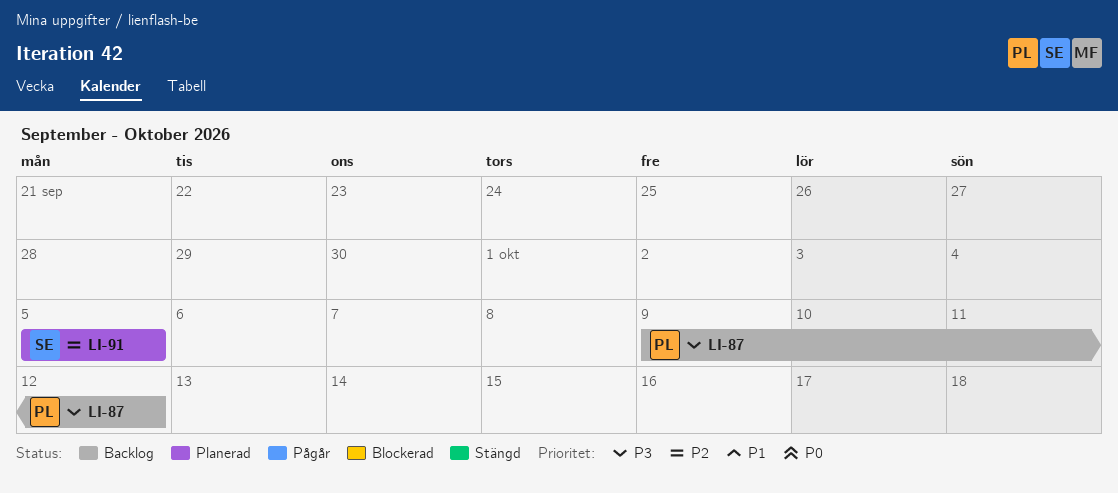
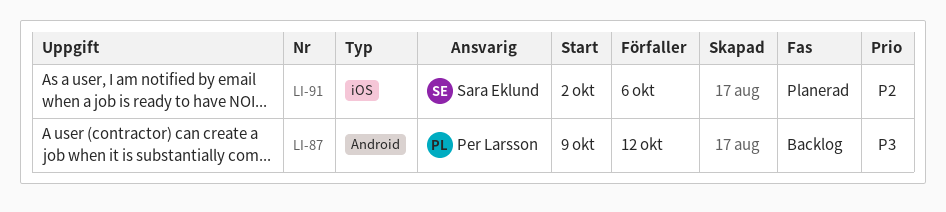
LI-91, start: Oct 5 -> Oct 2
LI-91, due: Oct 5 -> Oct 6

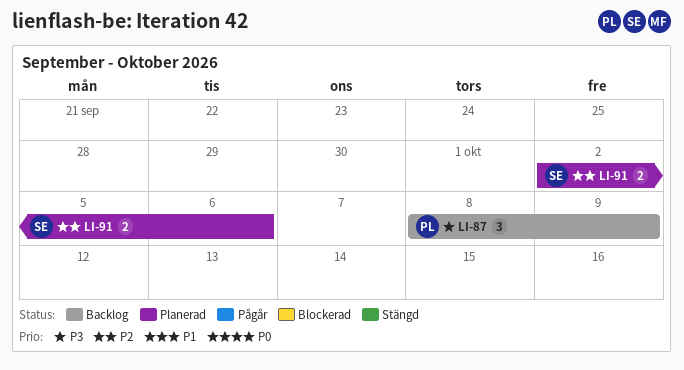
LI-87, start: Oct 9 -> Oct 8
LI-87, due: Oct 12 -> Oct 9

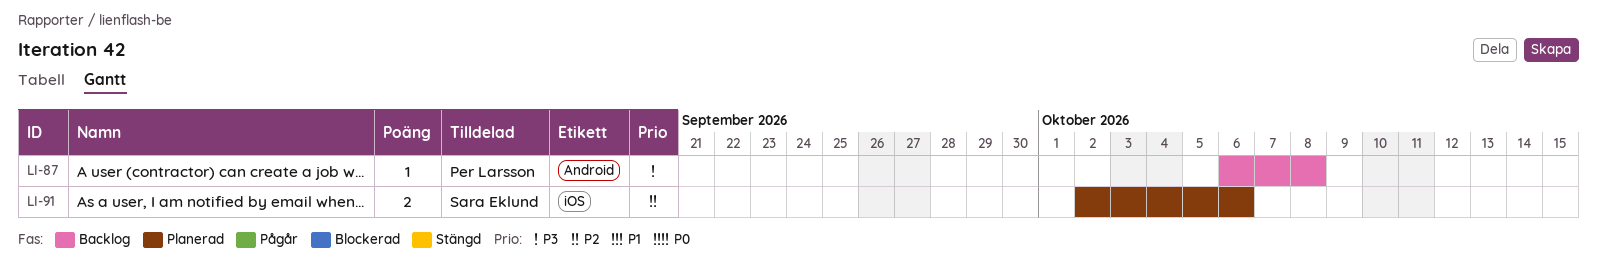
LI-87, estimate: 3 -> 1
LI-87, start: Oct 8 -> Oct 6
LI-87, due: Oct 9 -> Oct 8

